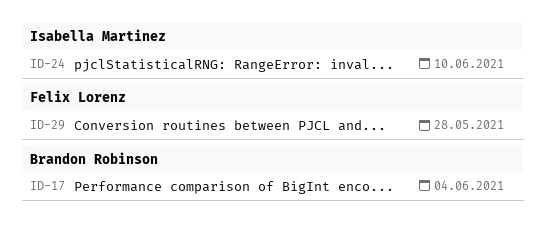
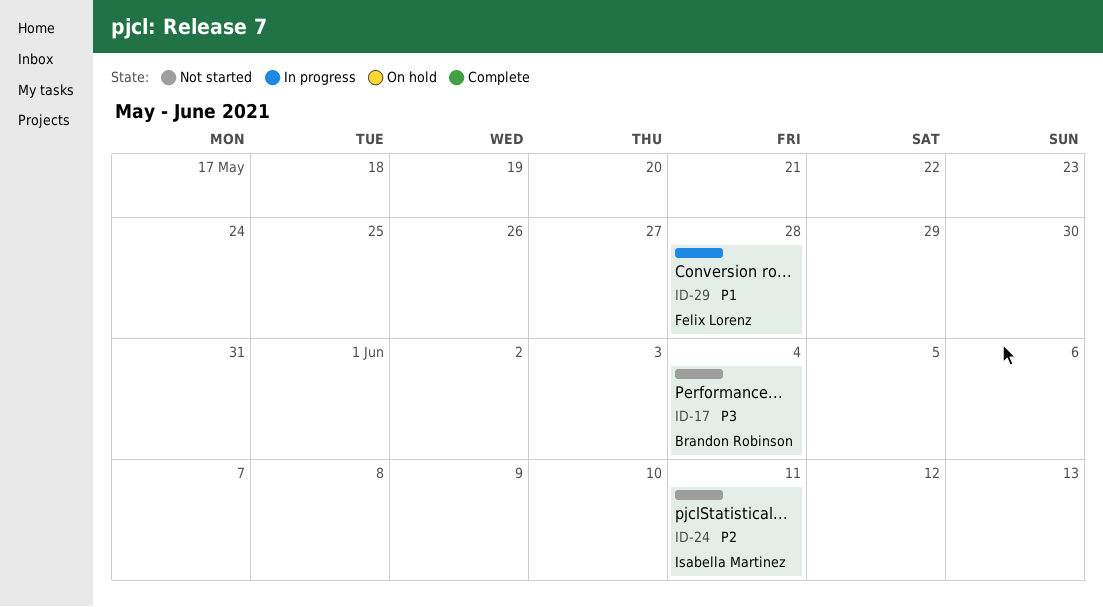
ID-24, due: Jun 10 -> Jun 11

